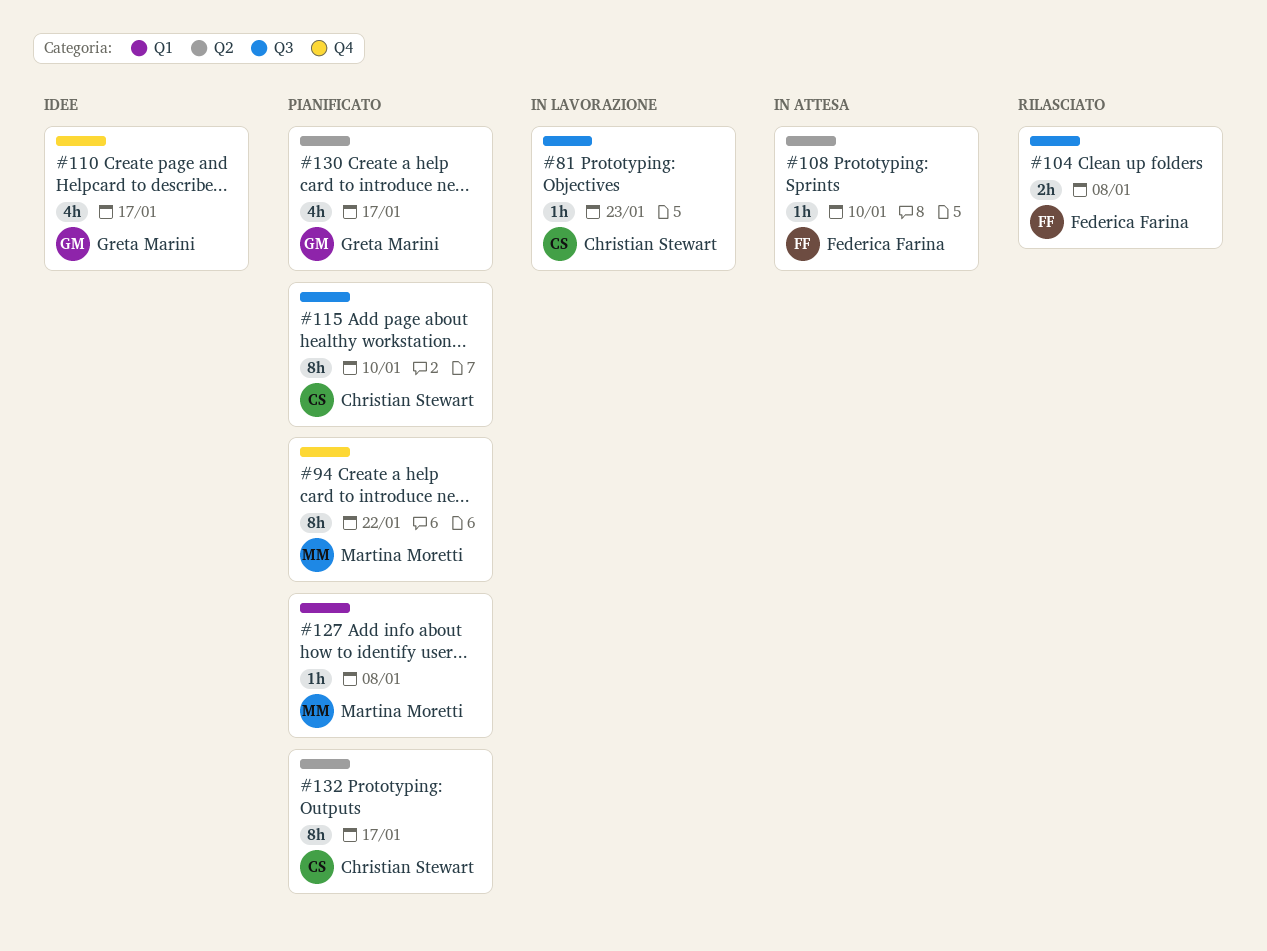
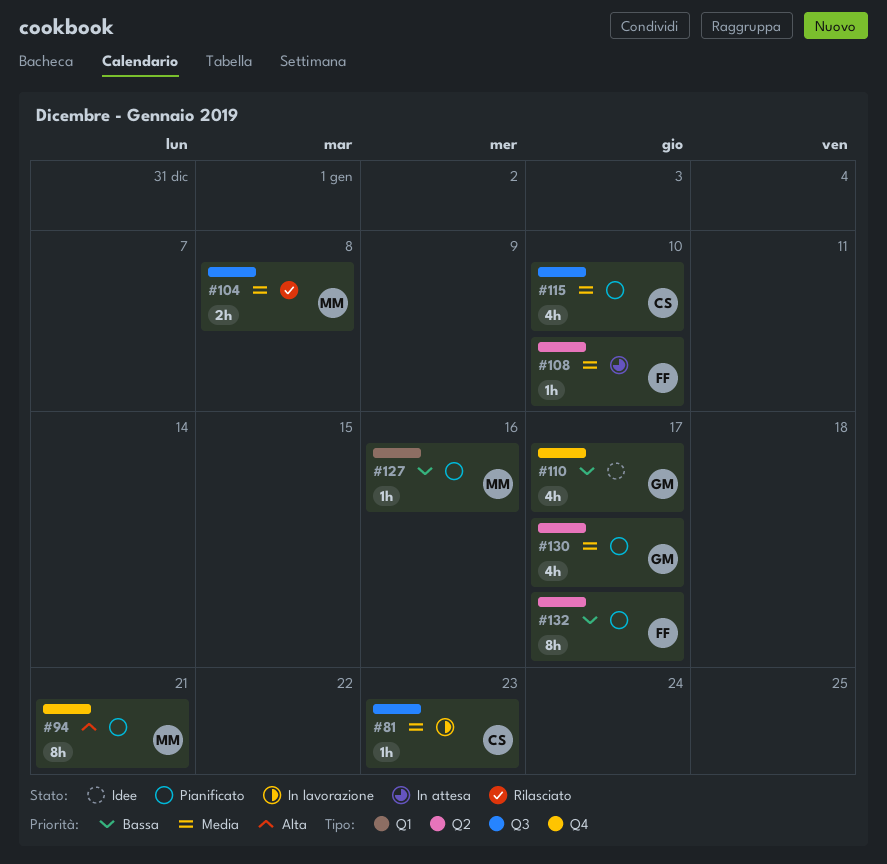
#94, due: Jan 22 -> Jan 21
#104, owner: Federica Farina -> Martina Moretti
#115, estimate: 8h -> 4h
#127, due: Jan 8 -> Jan 16
#132, owner: Christian Stewart -> Federica Farina

